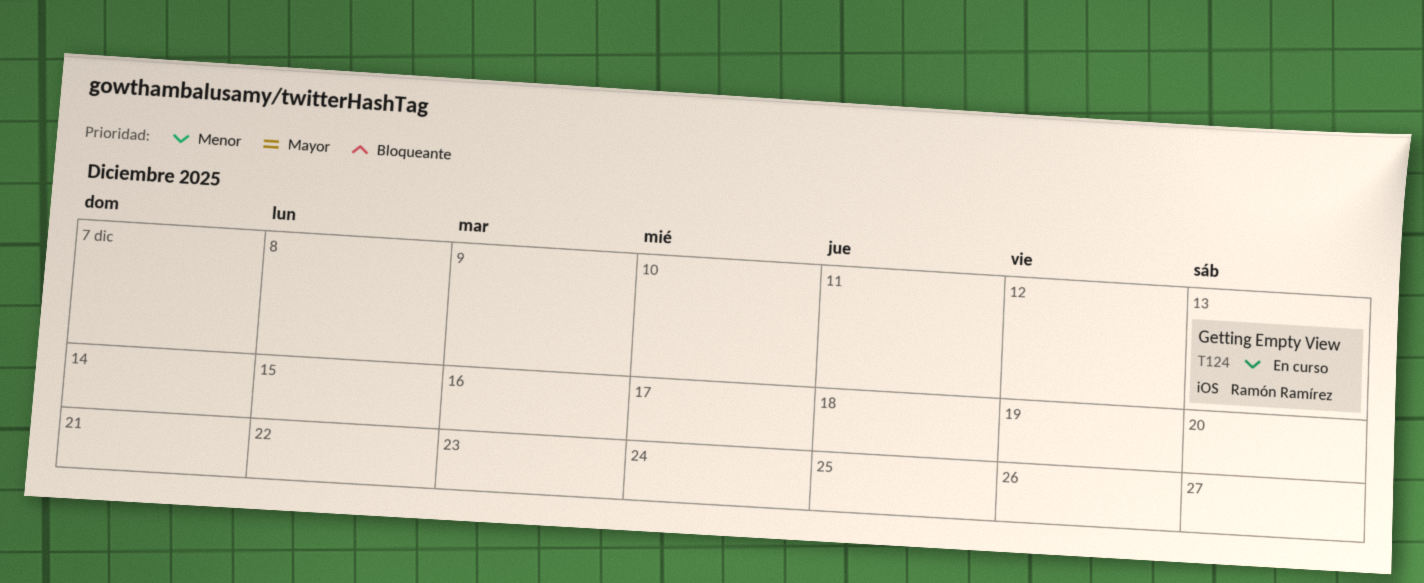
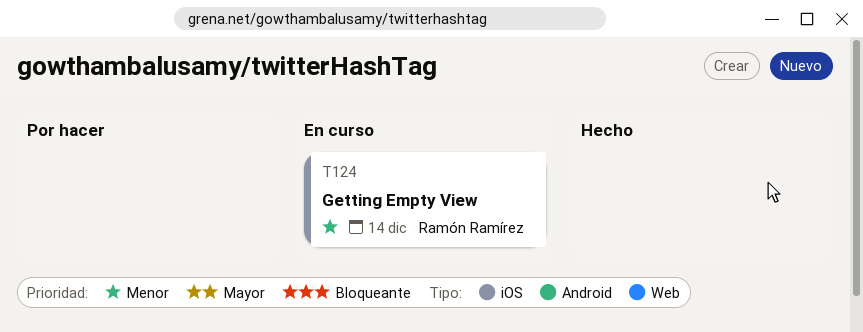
T124, due: Dec 13 -> Dec 14

